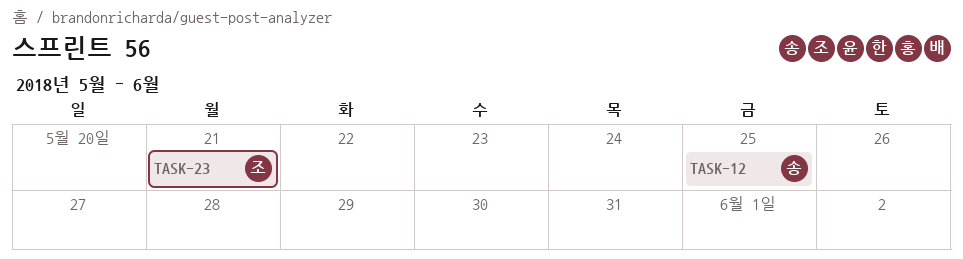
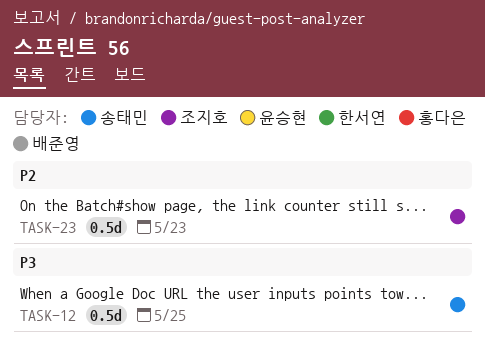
TASK-23, due: May 21 -> May 23

